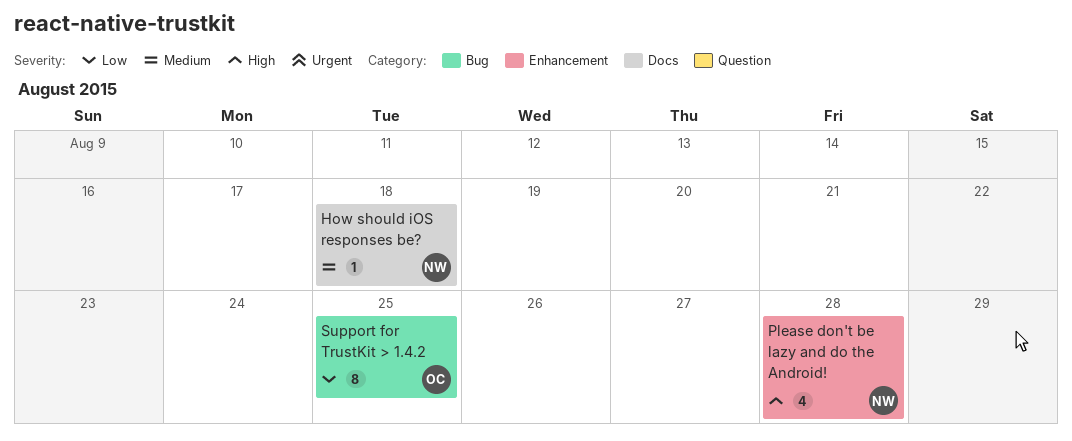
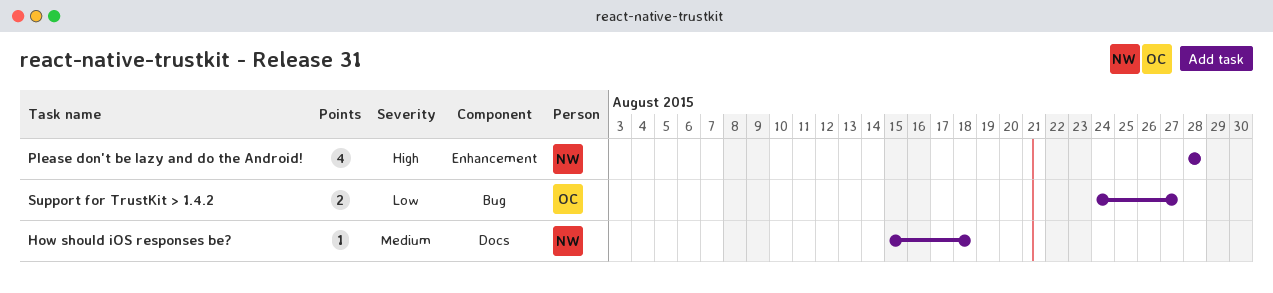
Support for TrustKit > 1.4.2, estimate: 8 -> 2
Support for TrustKit > 1.4.2, due: Aug 25 -> Aug 27

